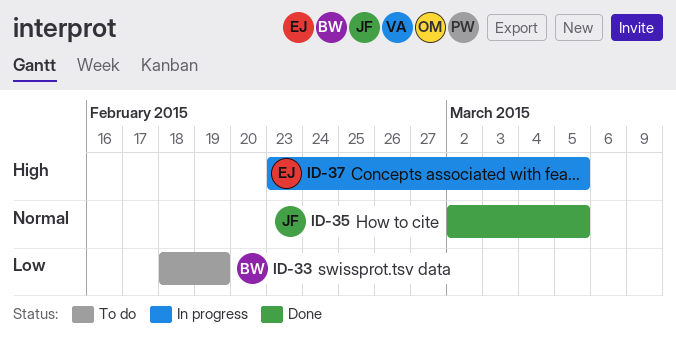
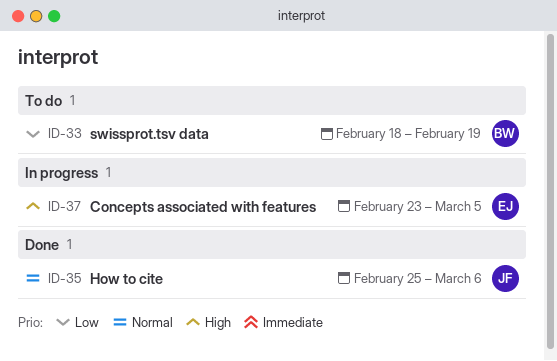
ID-35, start: Mar 2 -> Feb 25
ID-35, due: Mar 5 -> Mar 6

